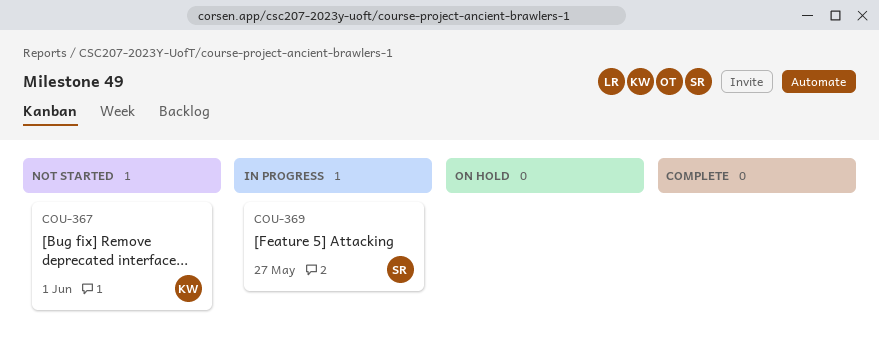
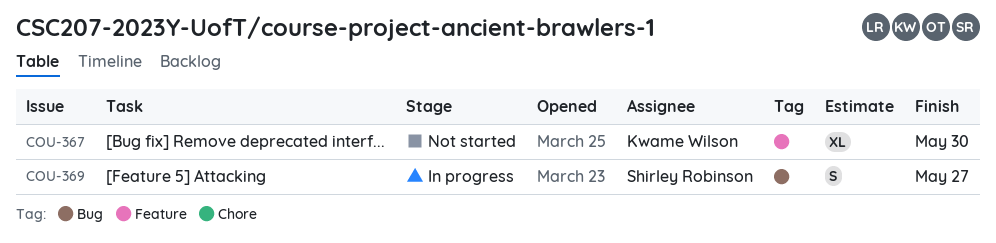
COU-367, due: Jun 1 -> May 30

